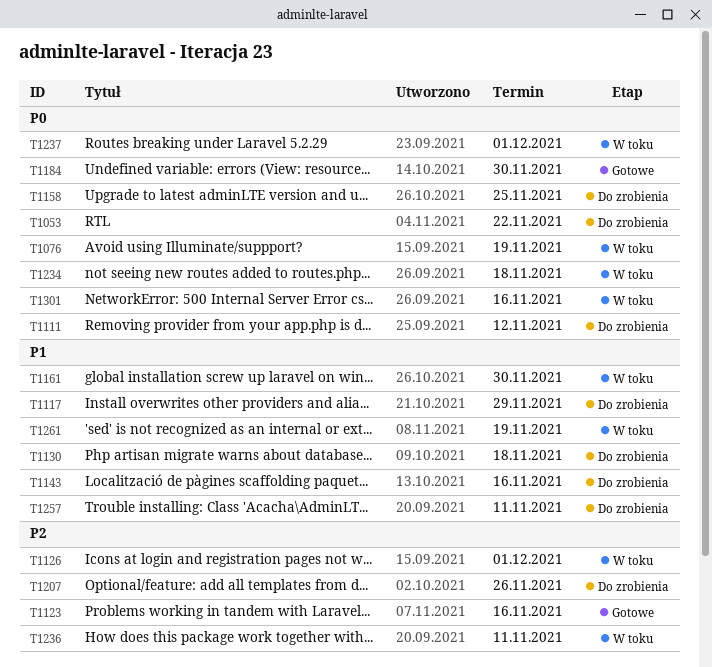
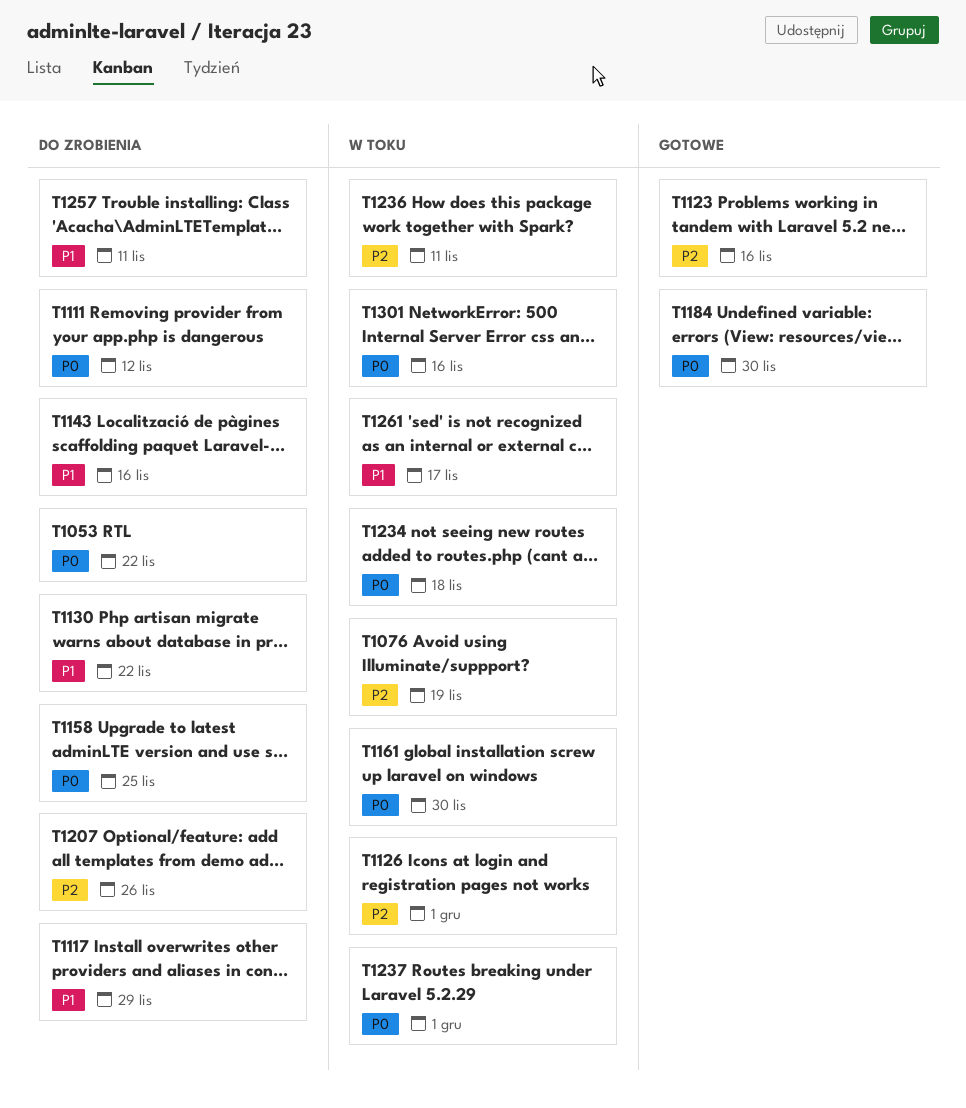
T1076, priority: P0 -> P2
T1130, due: Nov 18 -> Nov 22
T1161, priority: P1 -> P0
T1261, due: Nov 19 -> Nov 17

